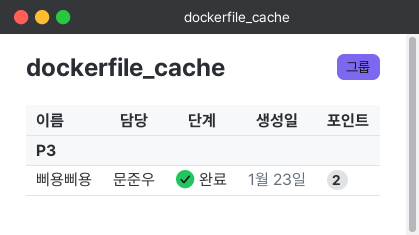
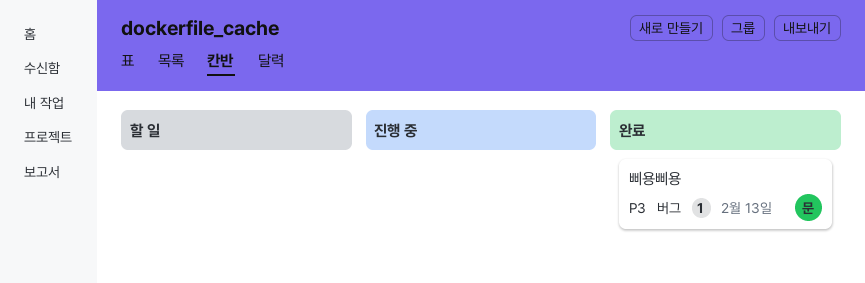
삐용삐용, estimate: 2 -> 1

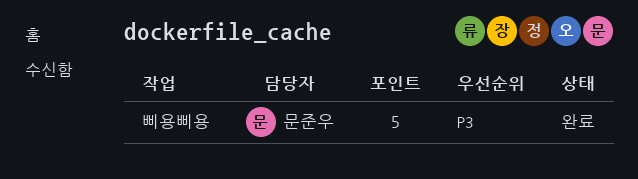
삐용삐용, estimate: 1 -> 5

